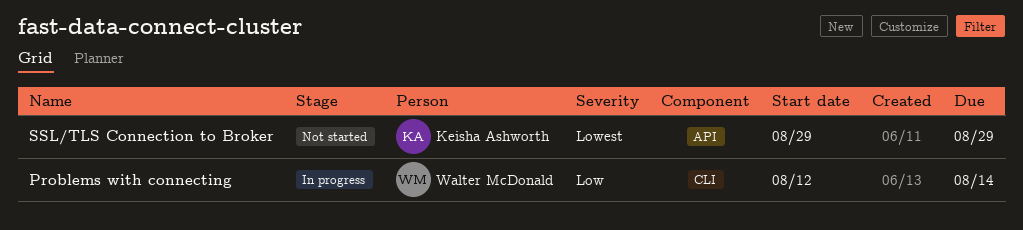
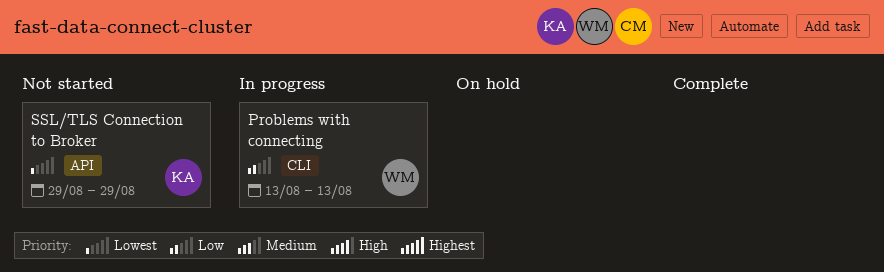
Problems with connecting, start: Aug 12 -> Aug 13
Problems with connecting, due: Aug 14 -> Aug 13

